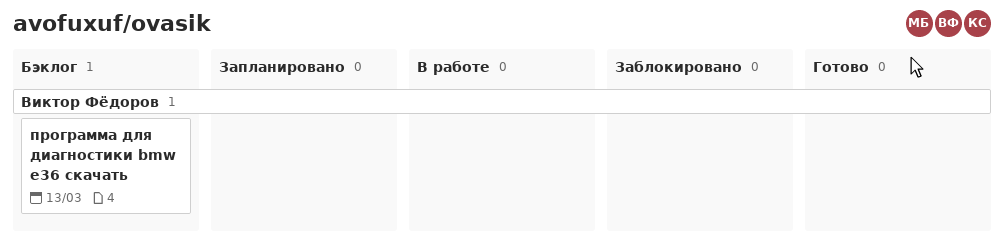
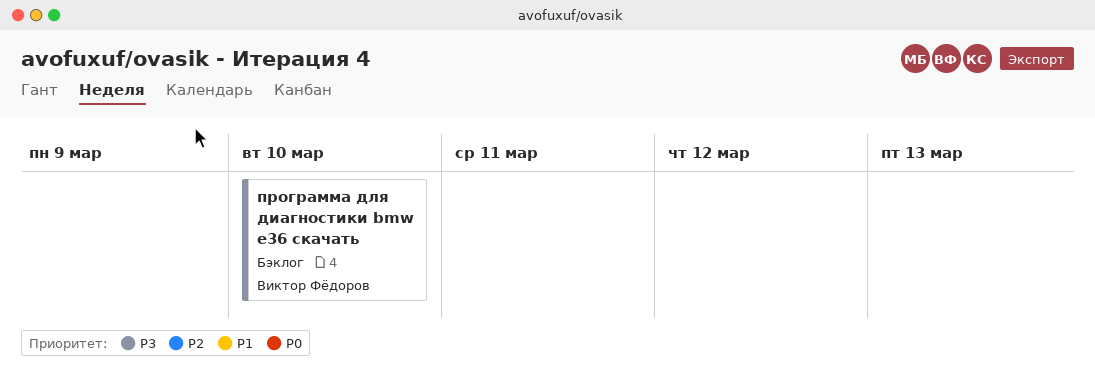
программа для диагностики bmw e36 скачать, due: Mar 13 -> Mar 10

